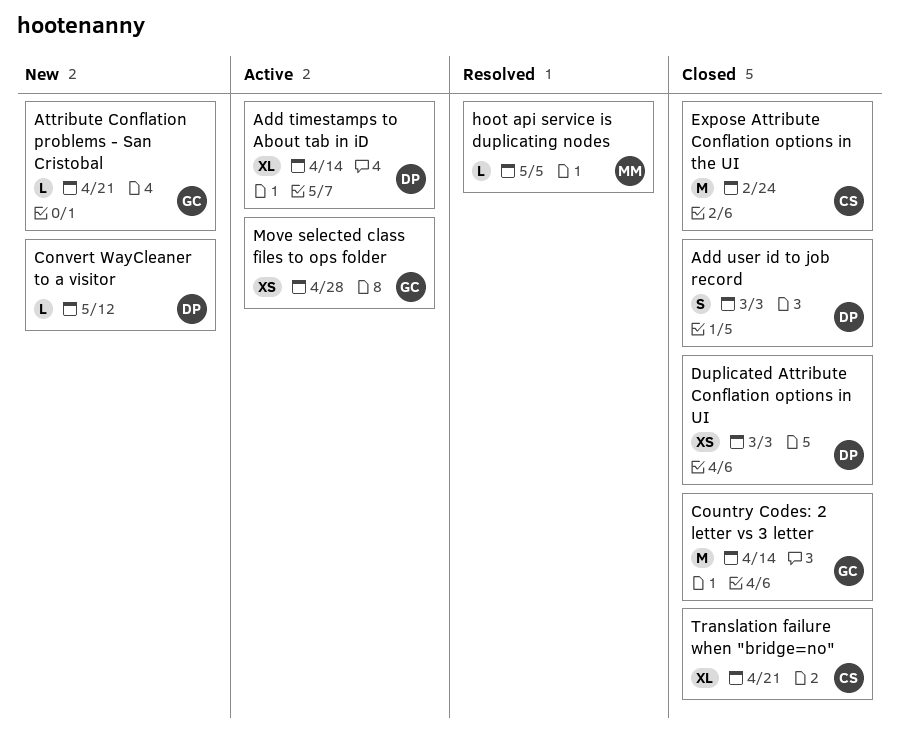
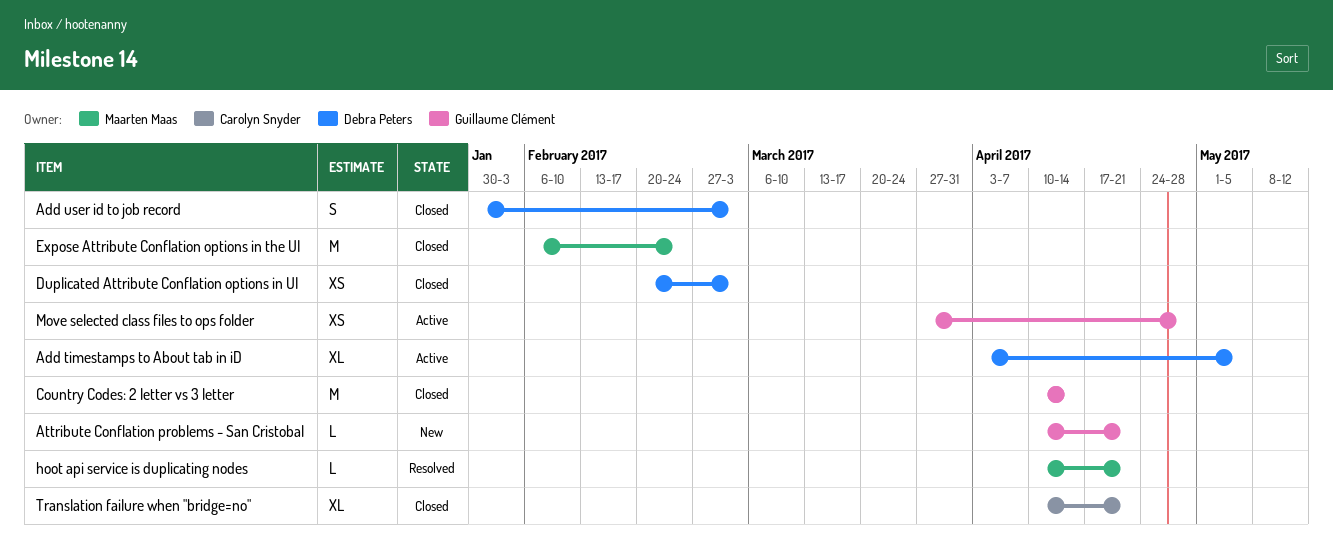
Add timestamps to About tab in iD, due: Apr 14 -> May 5
Convert WayCleaner to a visitor: present -> none
Expose Attribute Conflation options in the UI, owner: Carolyn Snyder -> Maarten Maas
hoot api service is duplicating nodes, due: May 5 -> Apr 21

